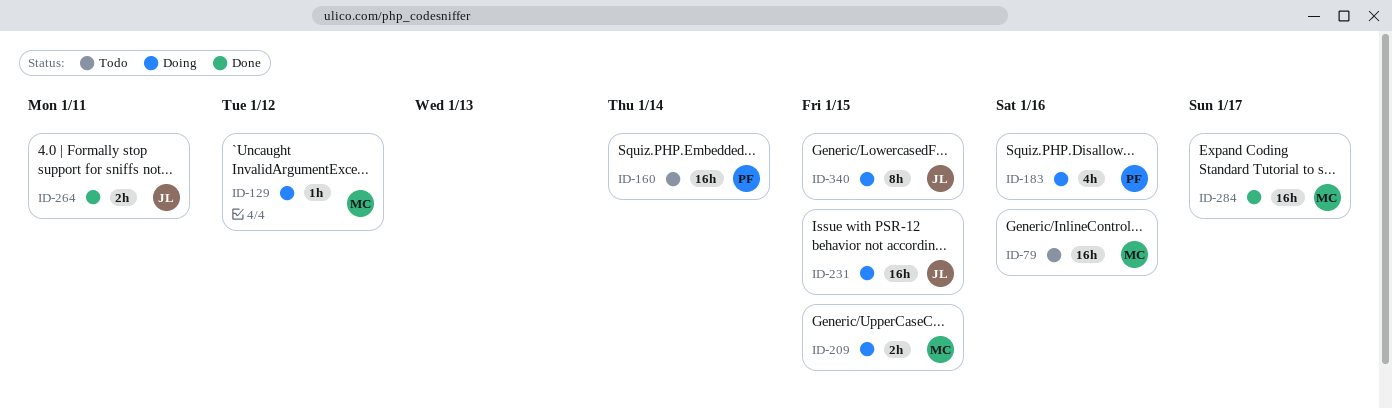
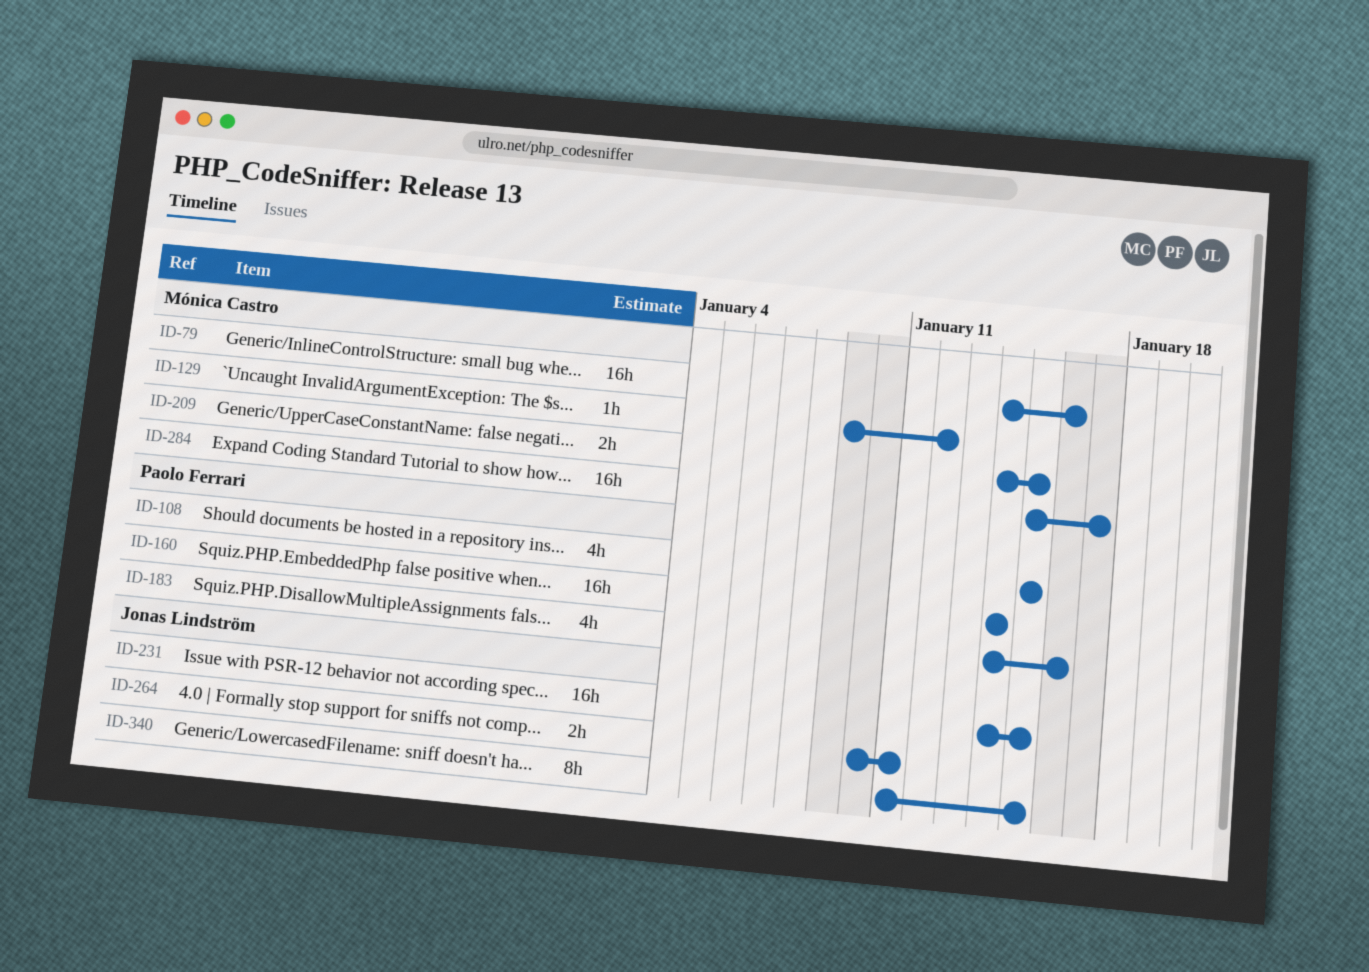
ID-108: none -> present

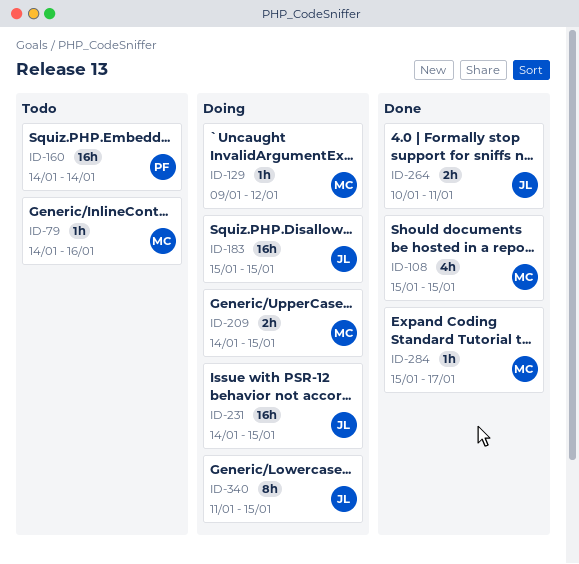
ID-79, estimate: 16h -> 1h
ID-108, owner: Paolo Ferrari -> Mónica Castro
ID-183, owner: Paolo Ferrari -> Jonas Lindström
ID-183, estimate: 4h -> 16h
ID-183, start: Jan 14 -> Jan 15
ID-183, due: Jan 16 -> Jan 15
ID-284, estimate: 16h -> 1h

